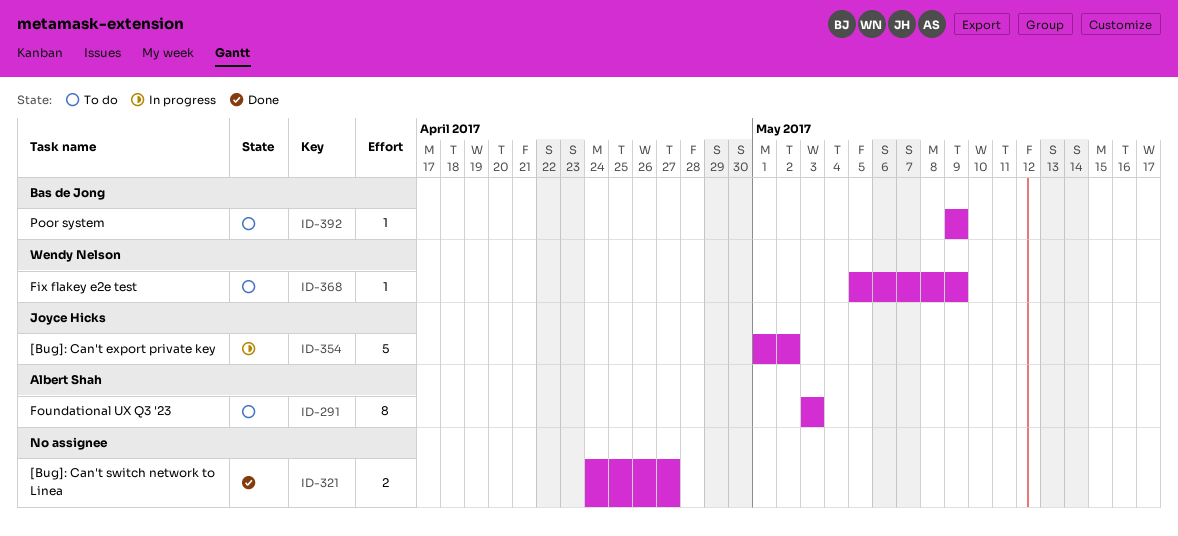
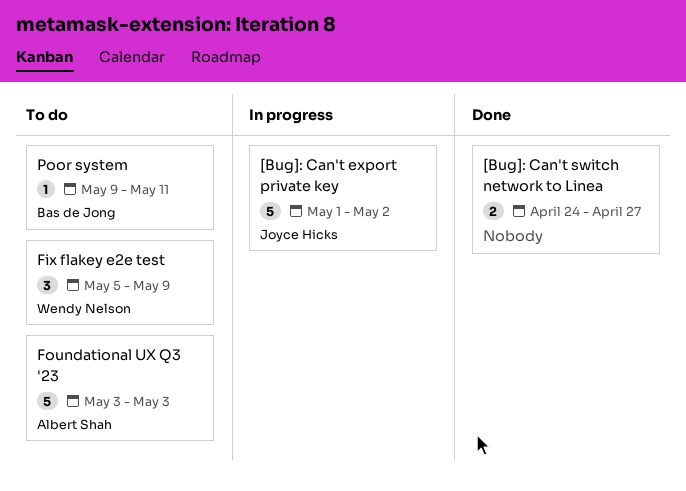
Fix flakey e2e test, estimate: 1 -> 3
Foundational UX Q3 '23, estimate: 8 -> 5
Poor system, due: May 9 -> May 11

